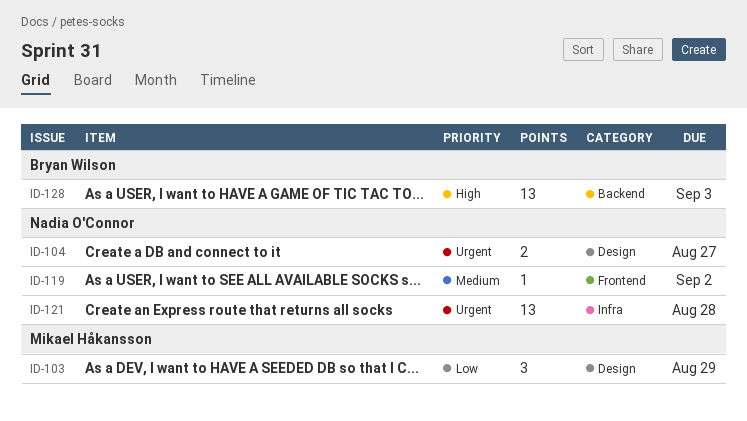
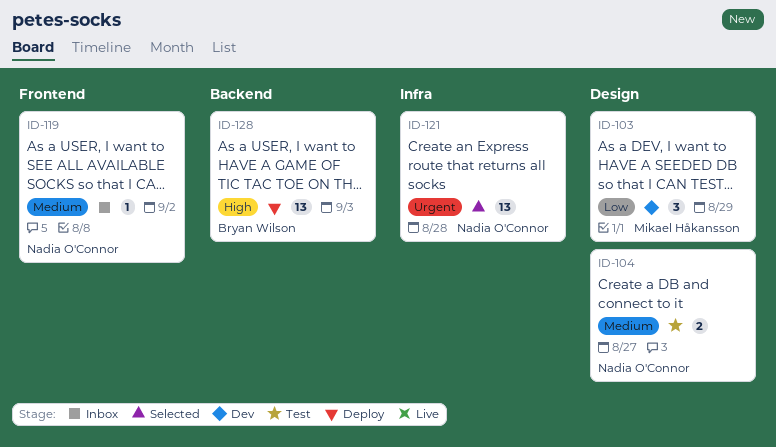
ID-104, priority: Urgent -> Medium

